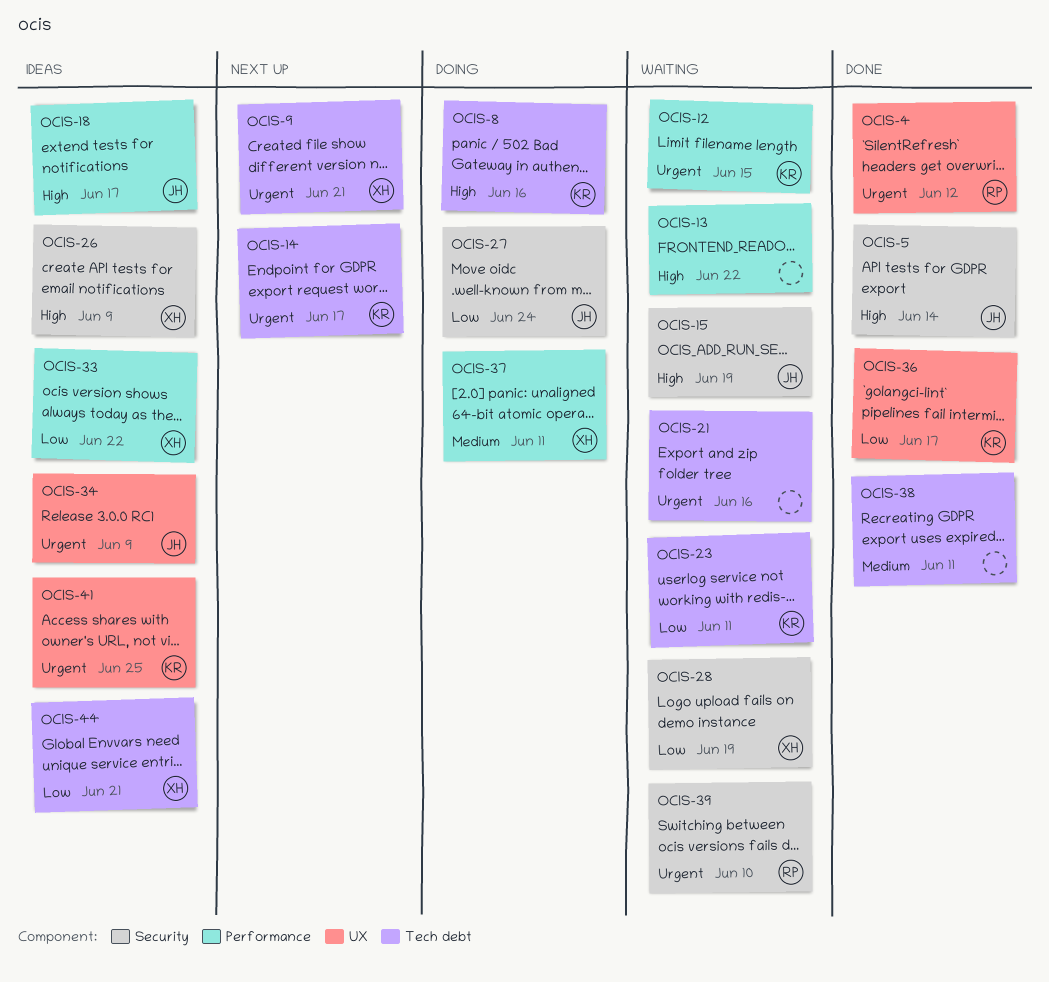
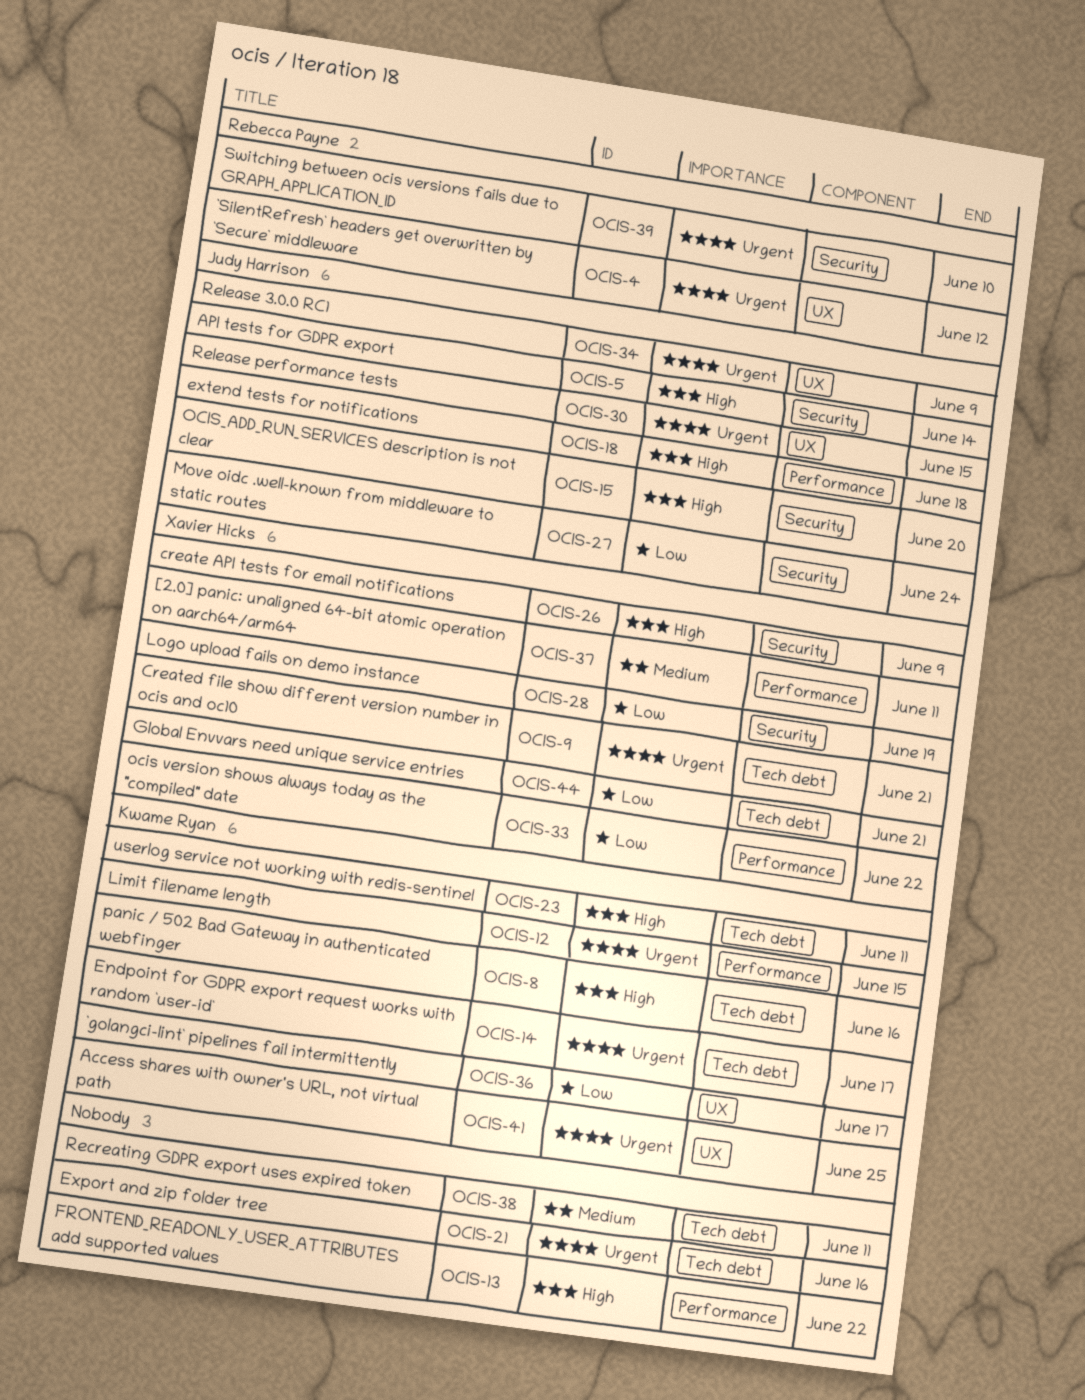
OCIS-15, due: Jun 19 -> Jun 20
OCIS-18, due: Jun 17 -> Jun 18
OCIS-23, priority: Low -> High
OCIS-30: none -> present

